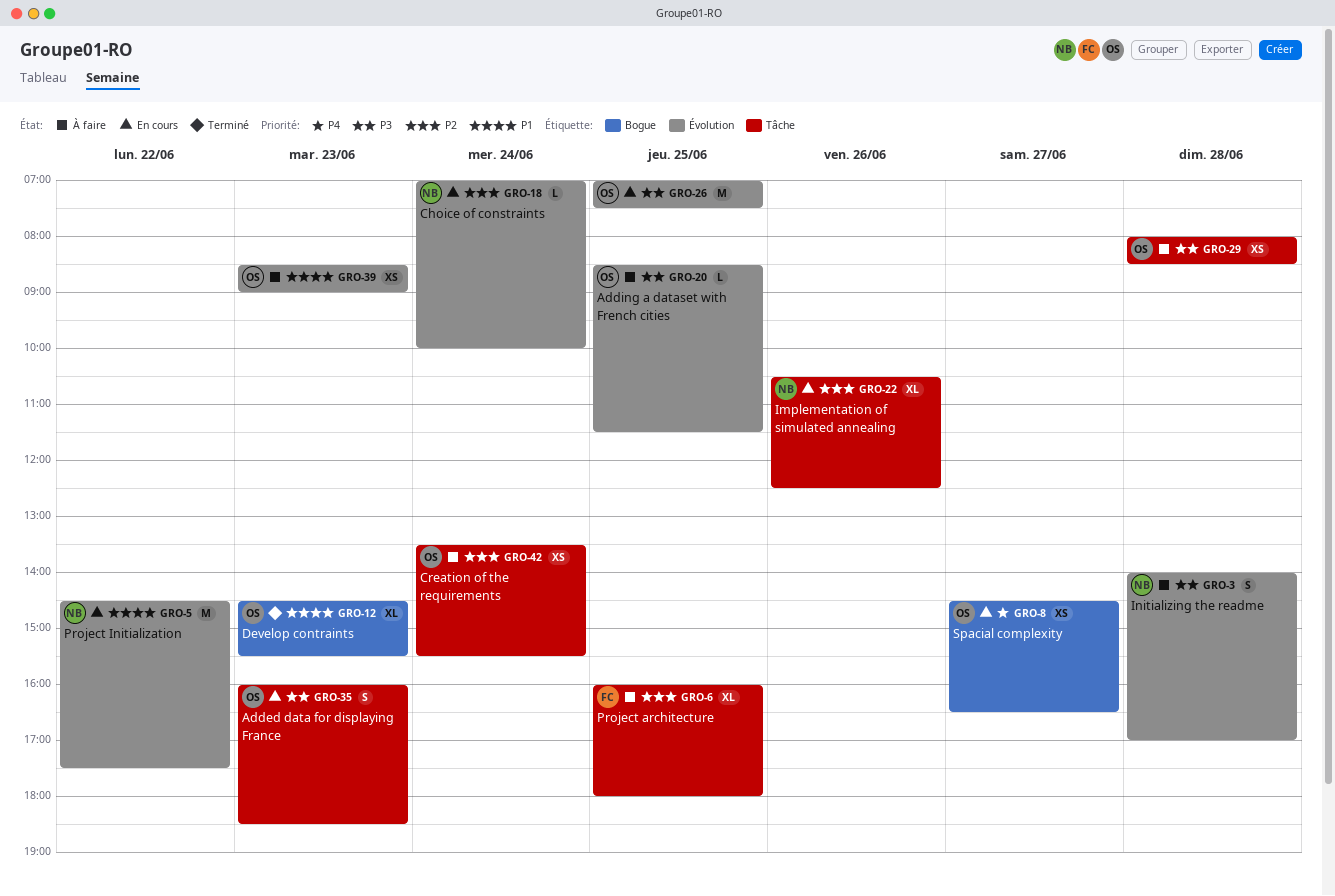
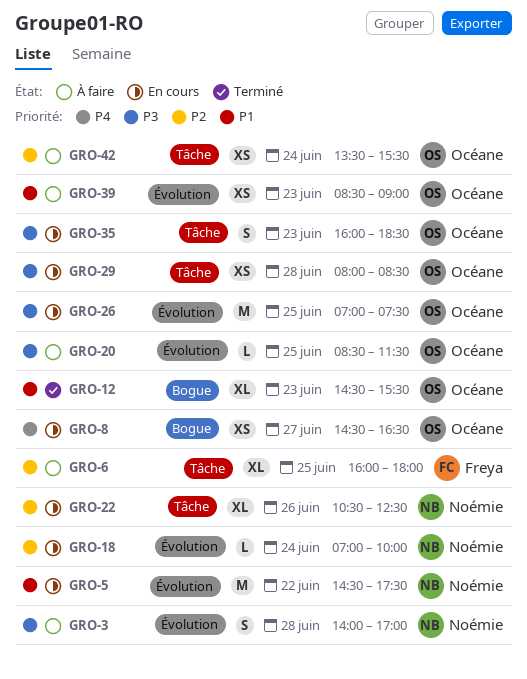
GRO-29, status: À faire -> En cours

